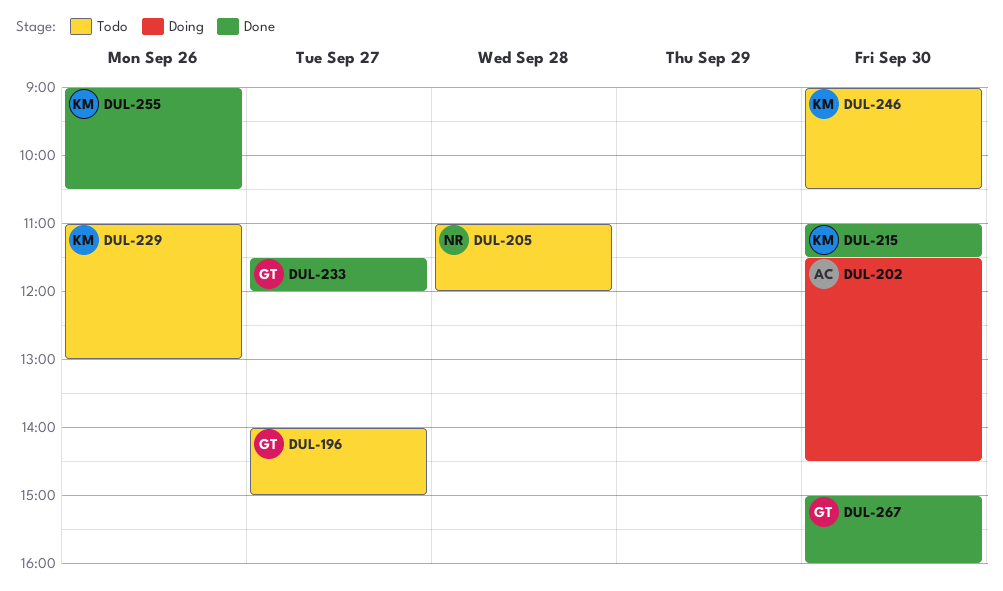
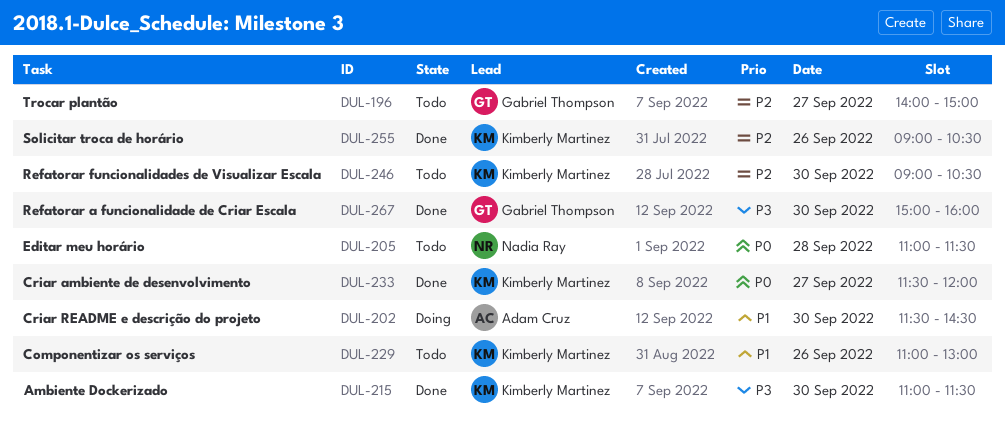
DUL-205, ends: 12:00 -> 11:30
DUL-233, owner: Gabriel Thompson -> Kimberly Martinez

